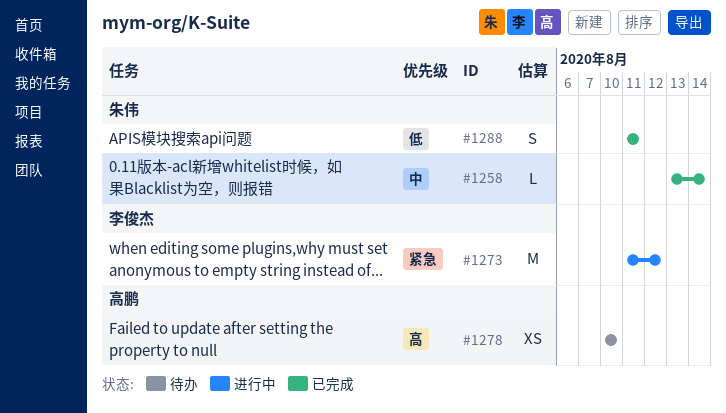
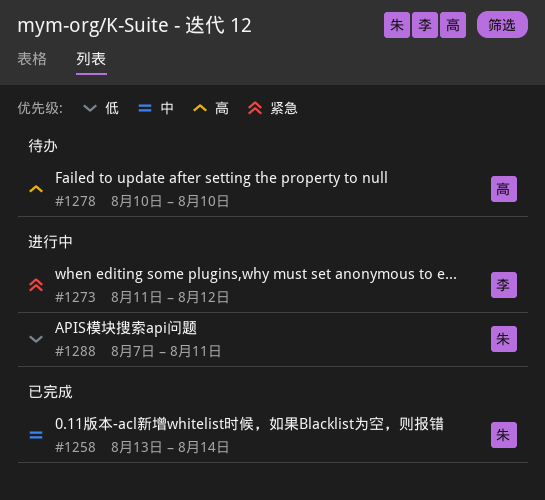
#1288, status: 已完成 -> 进行中
#1288, start: Aug 11 -> Aug 7

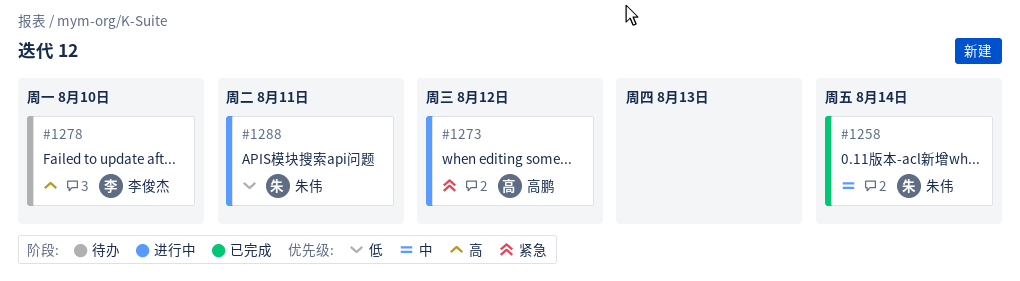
#1273, owner: 李俊杰 -> 高鹏
#1278, owner: 高鹏 -> 李俊杰

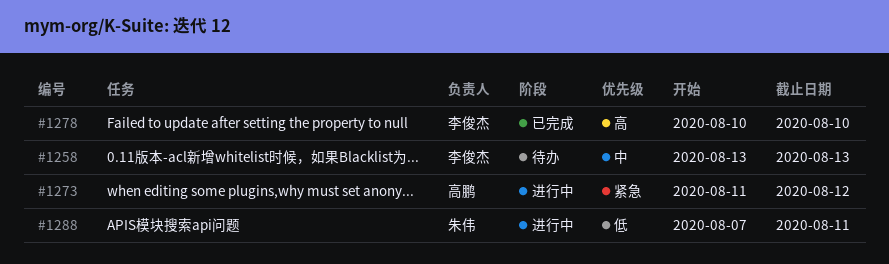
#1258, status: 已完成 -> 待办
#1258, owner: 朱伟 -> 李俊杰
#1258, due: Aug 14 -> Aug 13
#1278, status: 待办 -> 已完成

